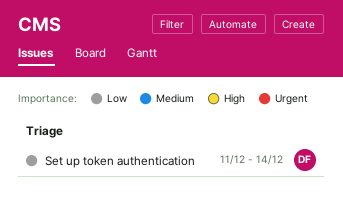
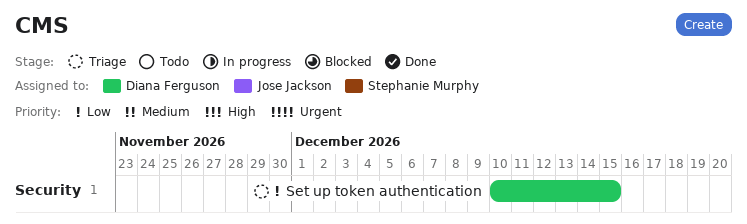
Set up token authentication, start: Dec 11 -> Dec 10
Set up token authentication, due: Dec 14 -> Dec 15

